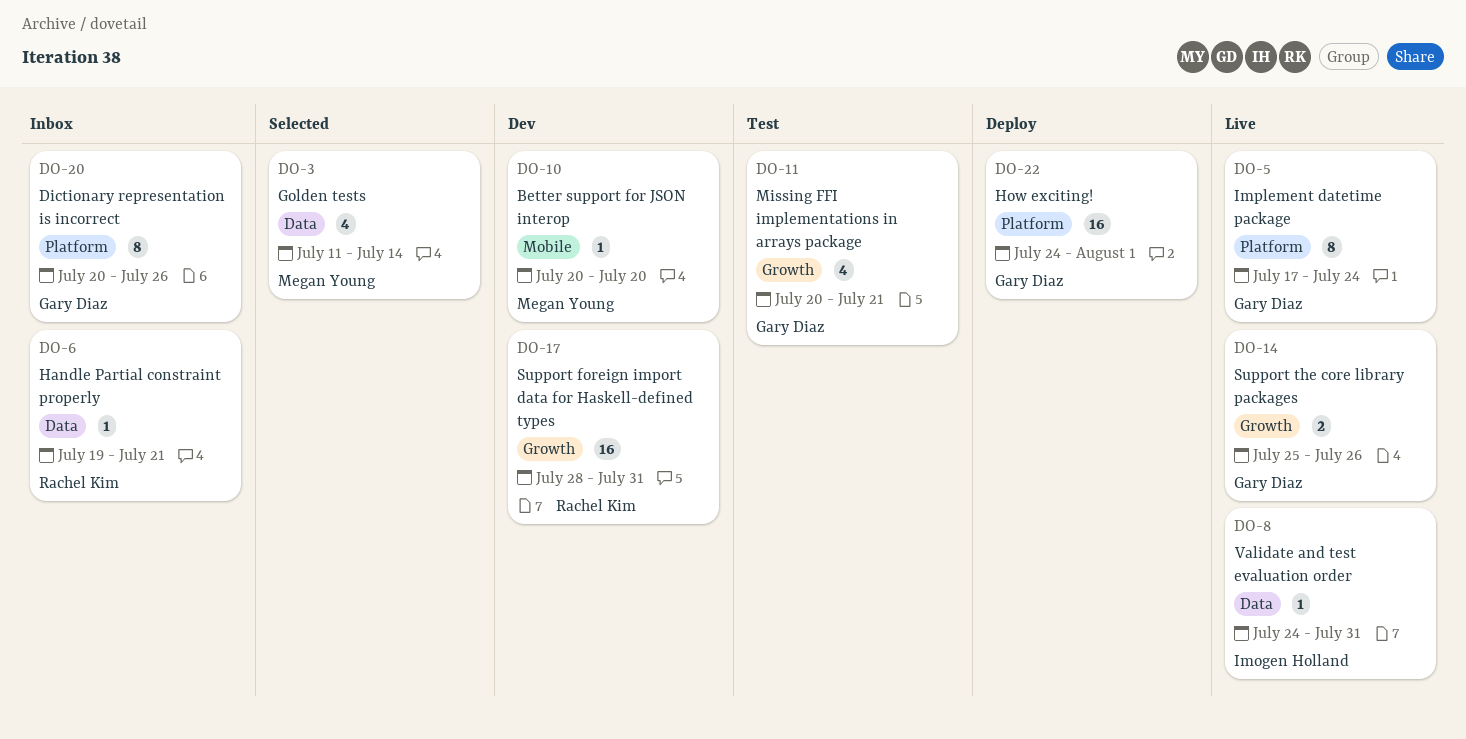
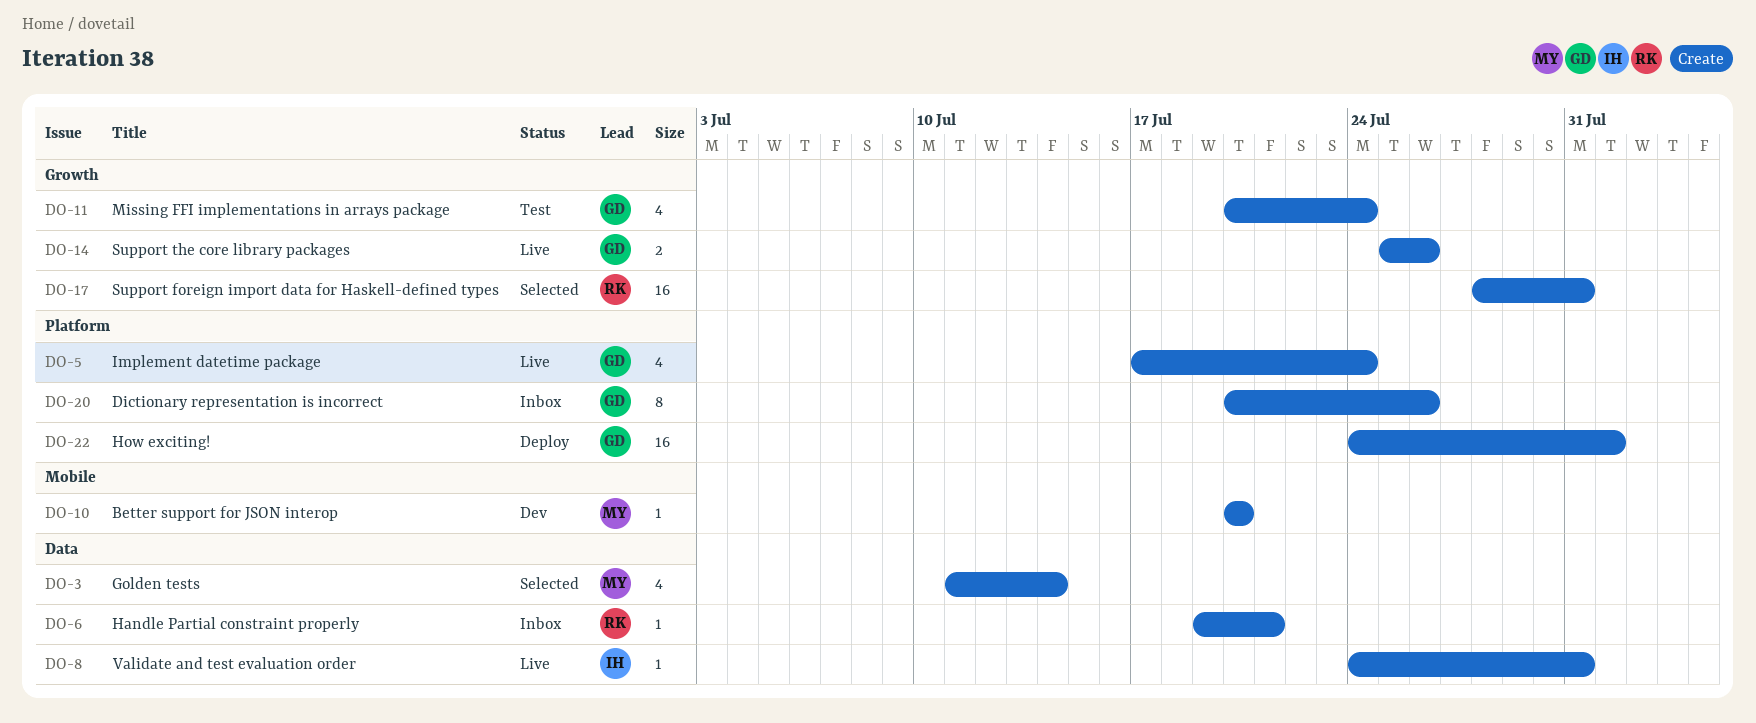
DO-5, estimate: 8 -> 4
DO-11, due: Jul 21 -> Jul 24
DO-17, status: Dev -> Selected

